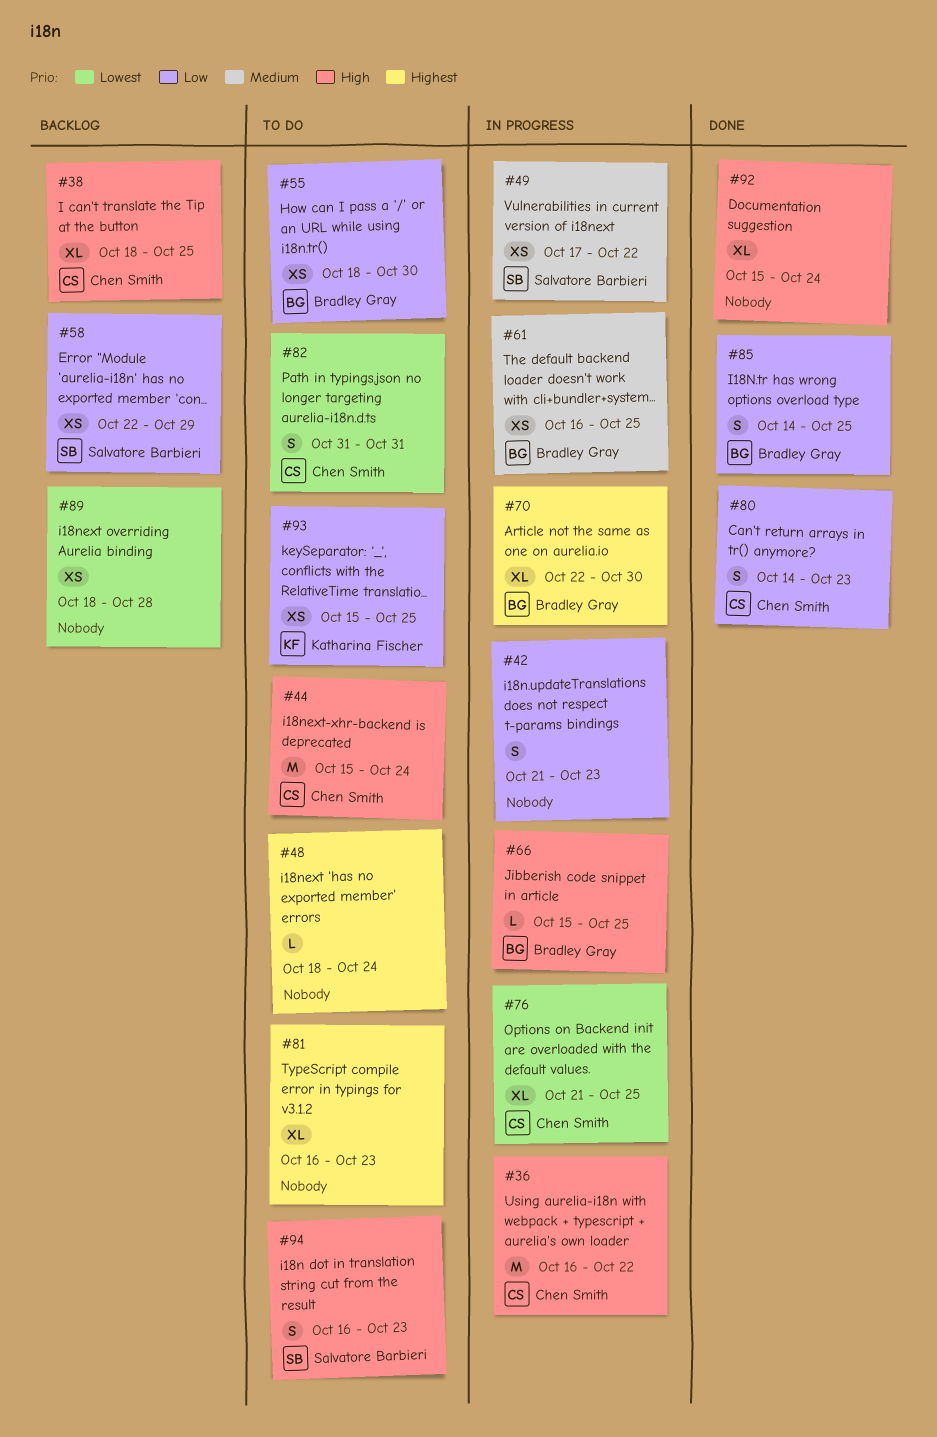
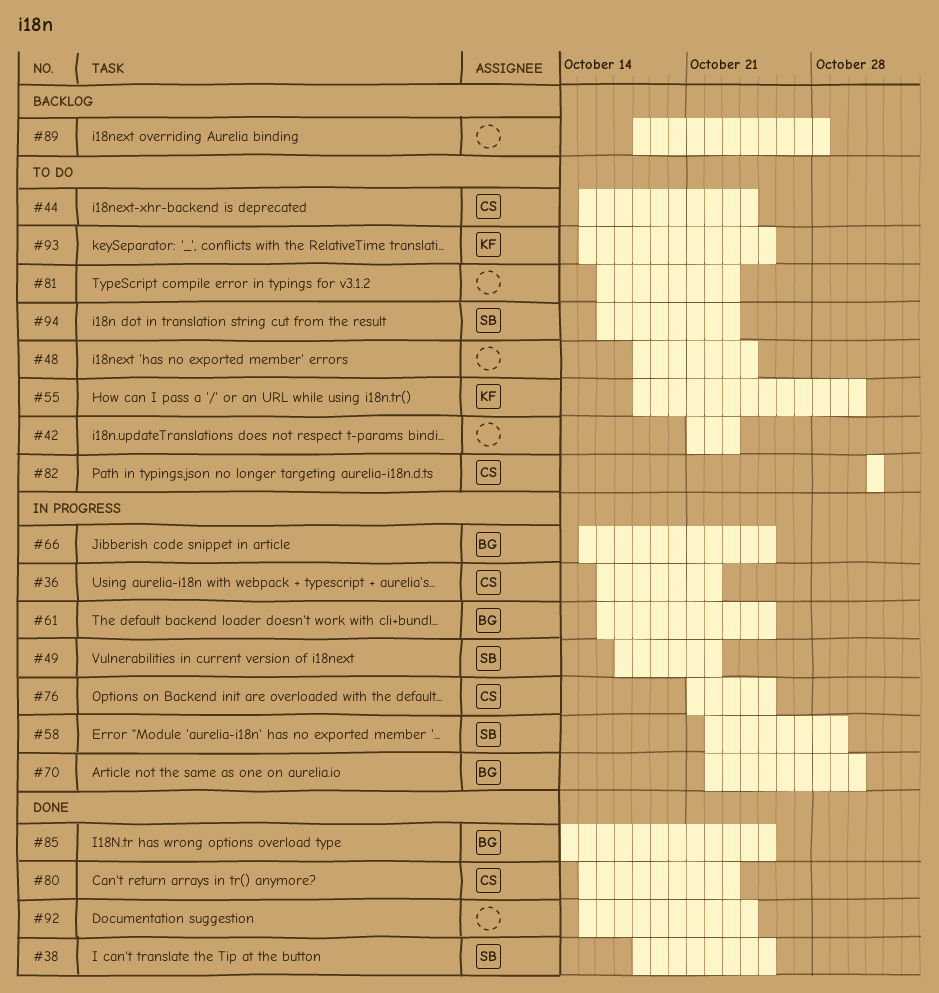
#38, status: Backlog -> Done
#38, owner: Chen Smith -> Salvatore Barbieri
#42, status: In progress -> To do
#55, owner: Bradley Gray -> Katharina Fischer
#58, status: Backlog -> In progress
#80, start: Oct 14 -> Oct 15

